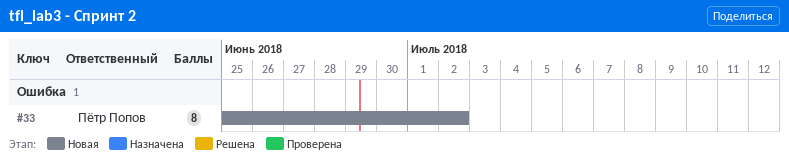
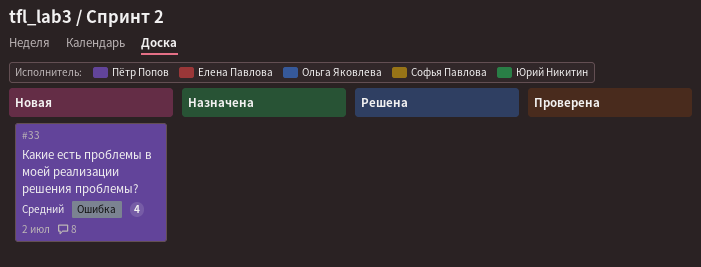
#33, estimate: 8 -> 4

